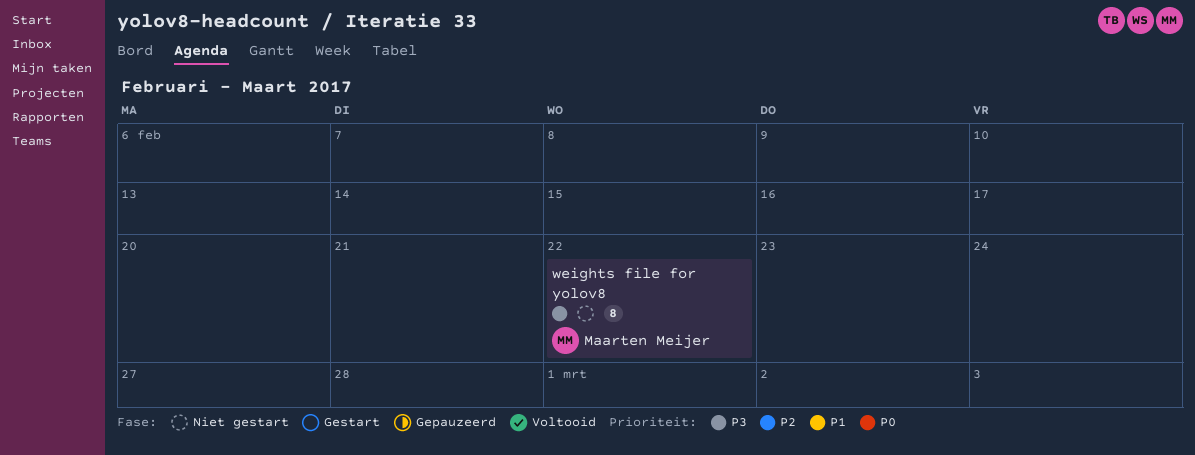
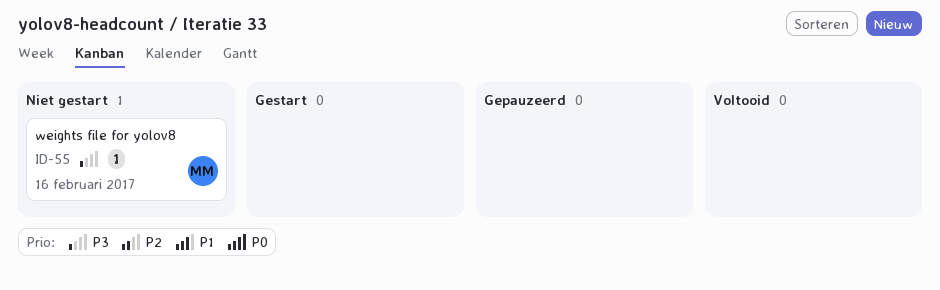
weights file for yolov8, estimate: 8 -> 1
weights file for yolov8, due: Feb 22 -> Feb 16

